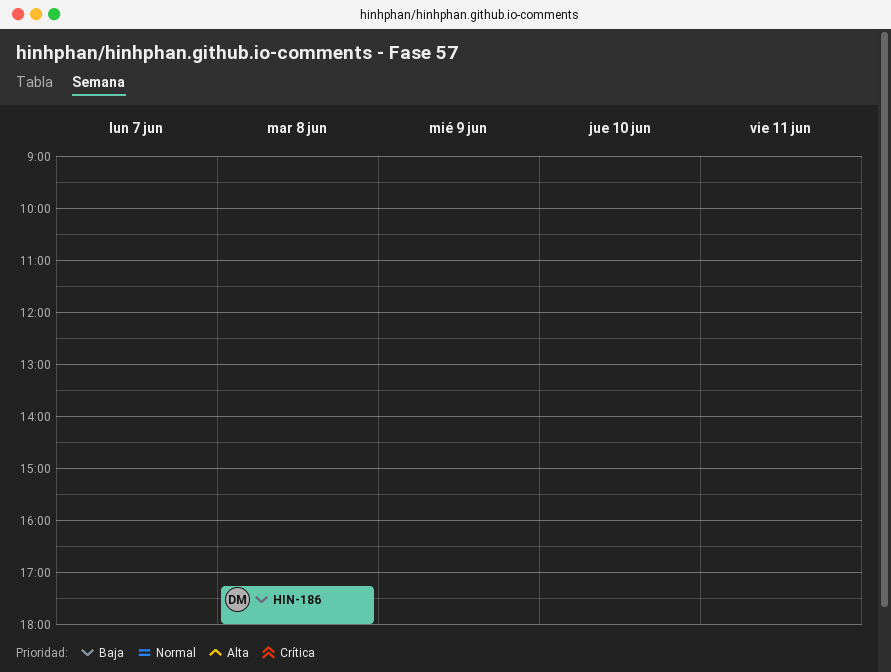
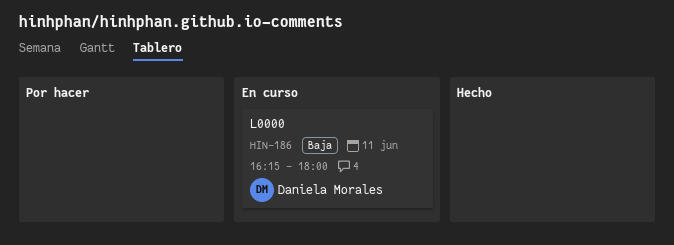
HIN-186, day: Jun 8 -> Jun 11
HIN-186, begins: 17:15 -> 16:15

